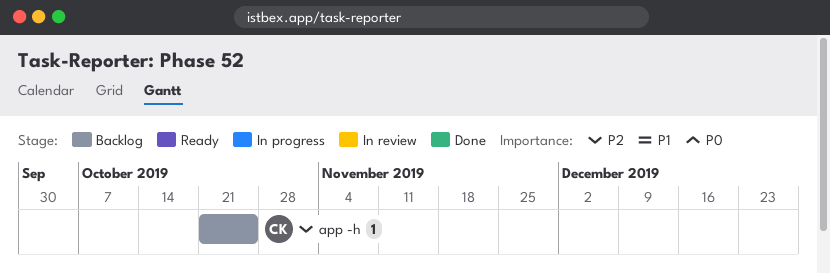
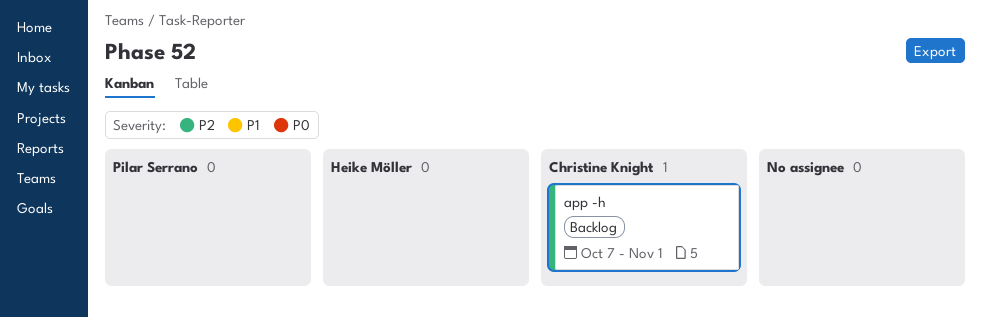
app -h, start: Oct 21 -> Oct 7
app -h, due: Oct 25 -> Nov 1

